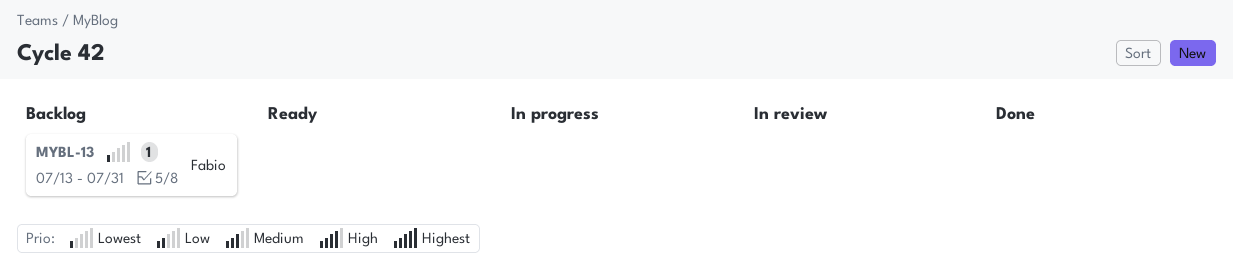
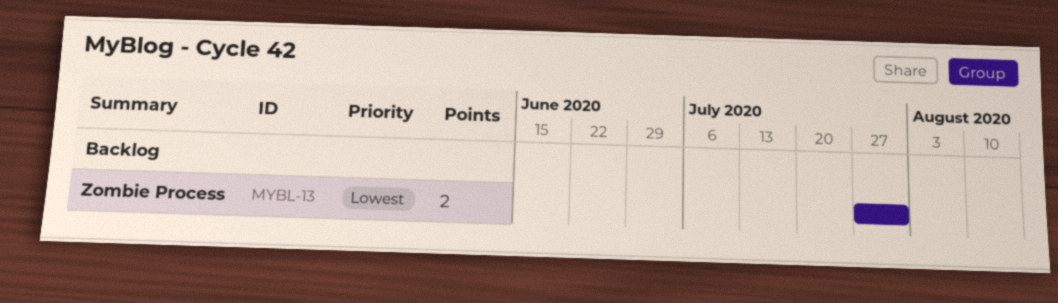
MYBL-13, estimate: 1 -> 2
MYBL-13, start: Jul 13 -> Jul 27

